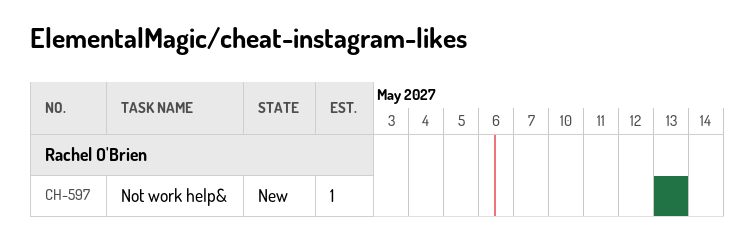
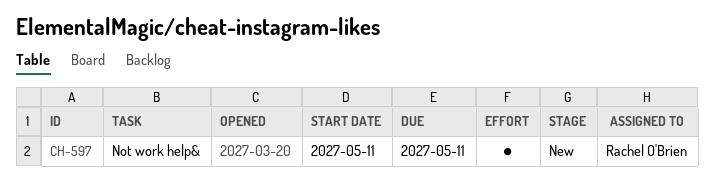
CH-597, start: May 13 -> May 11
CH-597, due: May 13 -> May 11

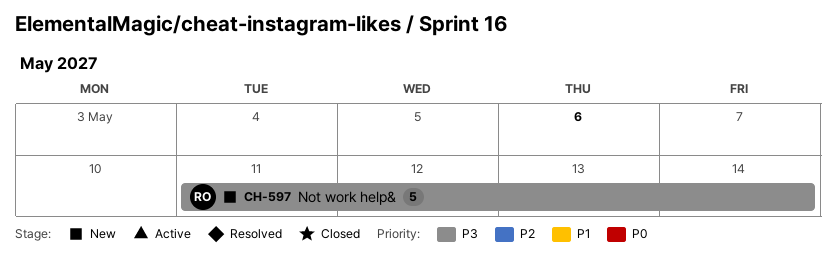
CH-597, estimate: 1 -> 5
CH-597, due: May 11 -> May 14

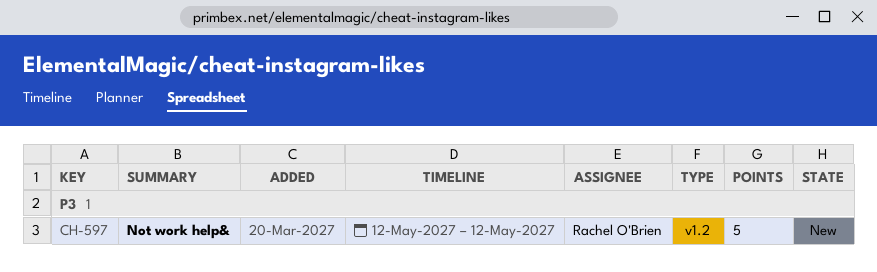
CH-597, start: May 11 -> May 12
CH-597, due: May 14 -> May 12

